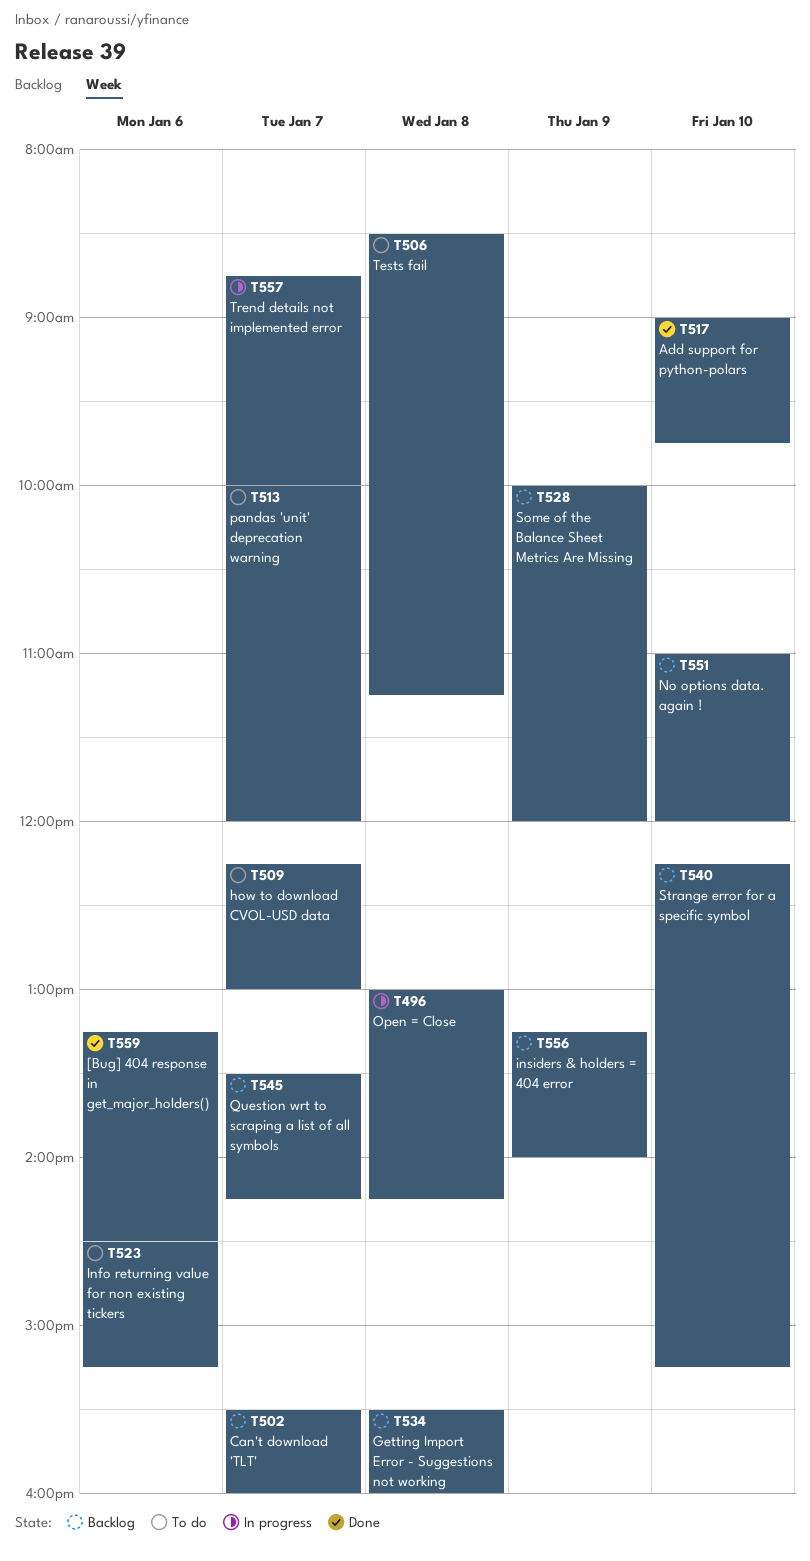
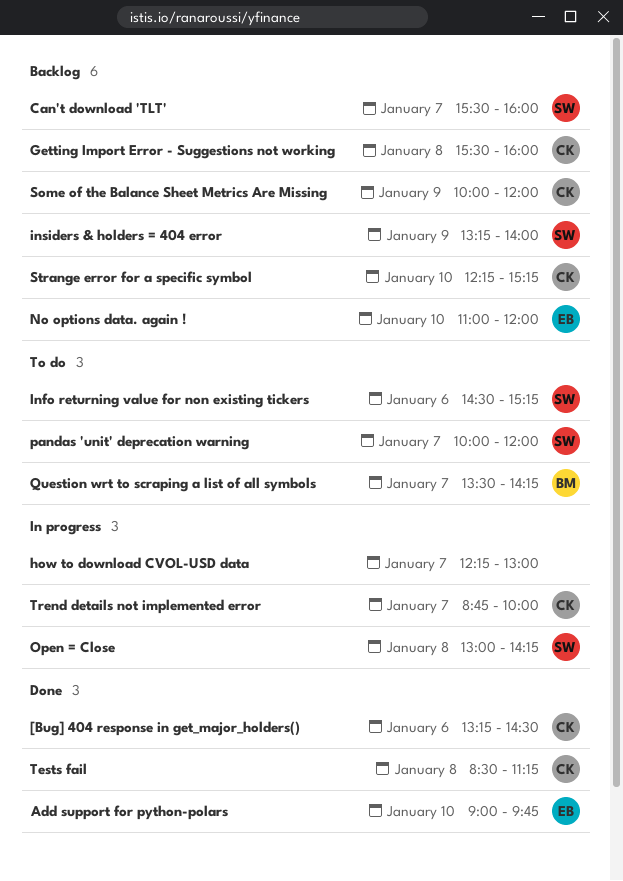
how to download CVOL-USD data, status: To do -> In progress
Question wrt to scraping a list of all symbols, status: Backlog -> To do
Tests fail, status: To do -> Done

